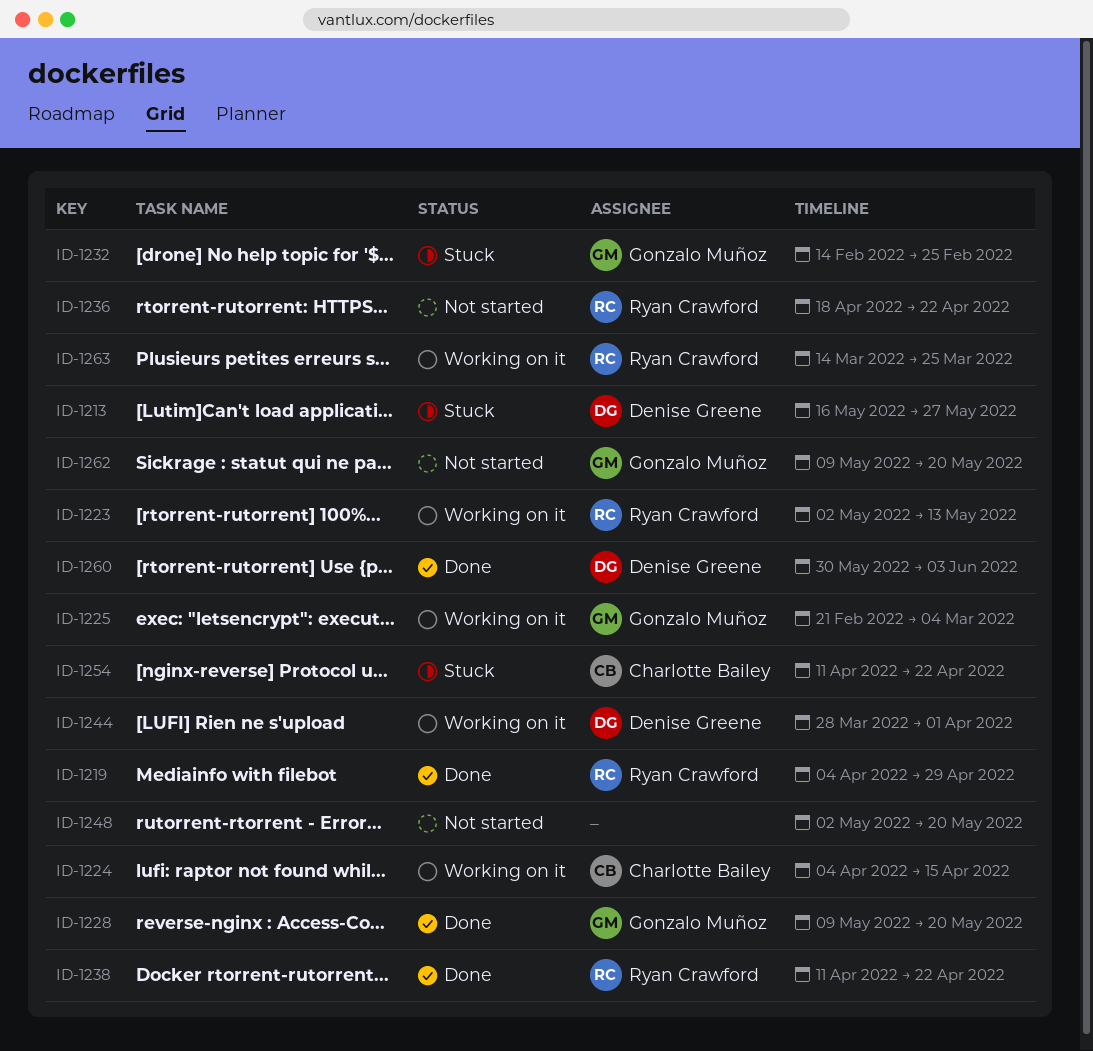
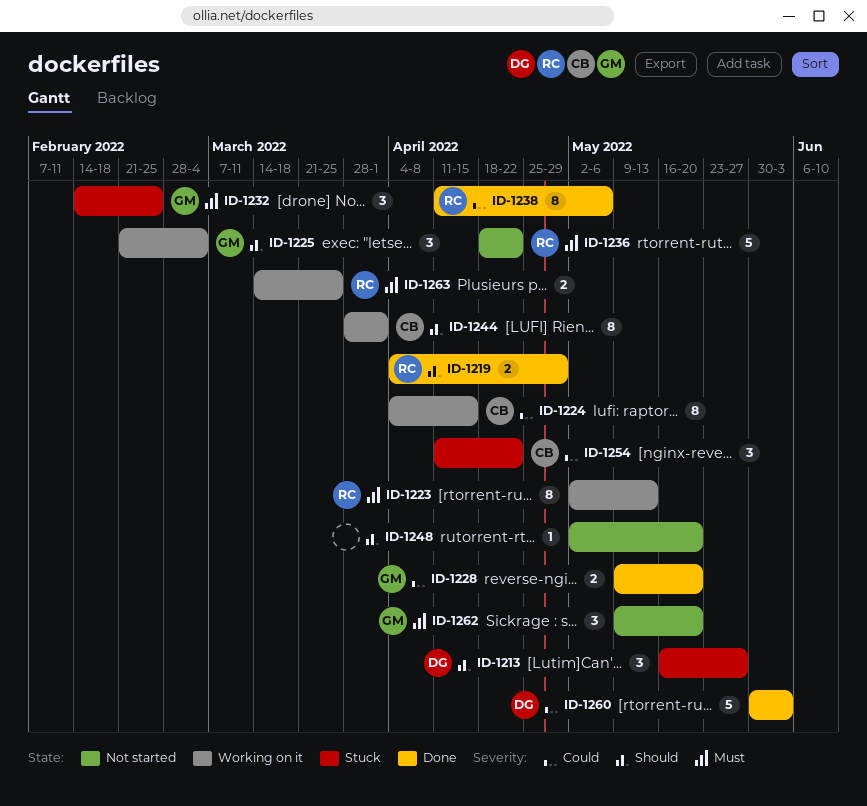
ID-1238, due: Apr 22 -> May 6
ID-1244, owner: Denise Greene -> Charlotte Bailey

